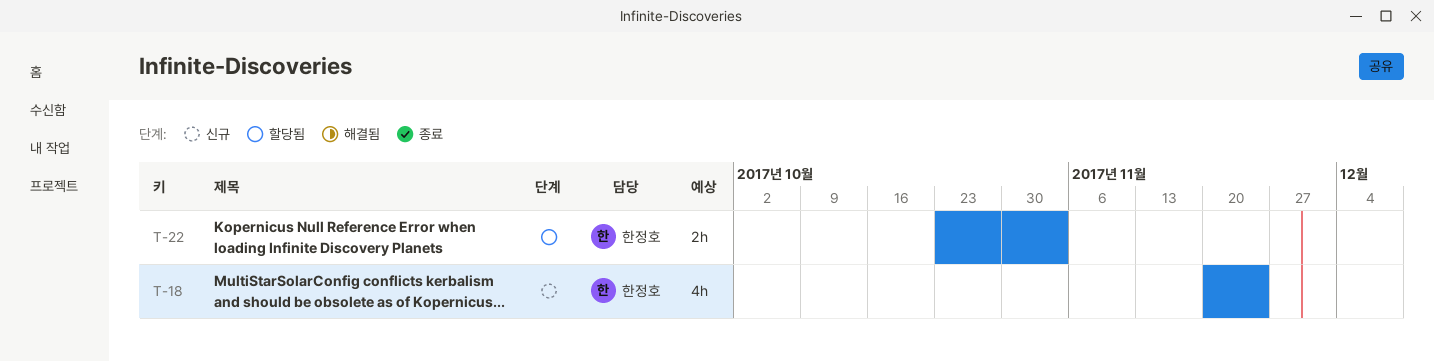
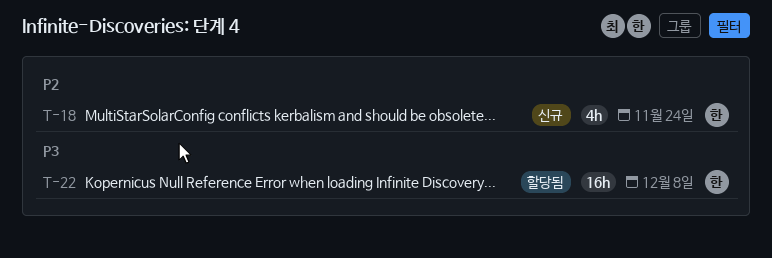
T-22, estimate: 2h -> 16h
T-22, due: Nov 3 -> Dec 8

